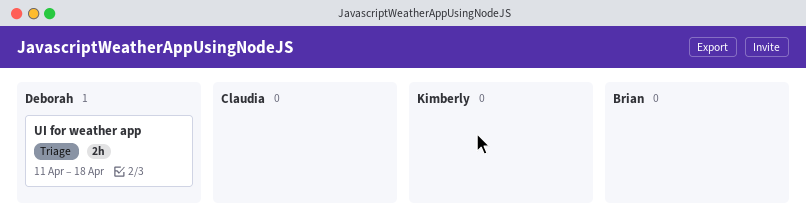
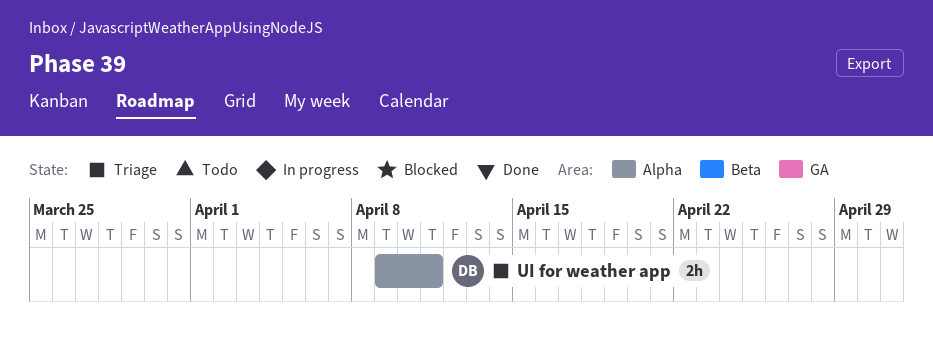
UI for weather app, start: Apr 11 -> Apr 9
UI for weather app, due: Apr 18 -> Apr 11

